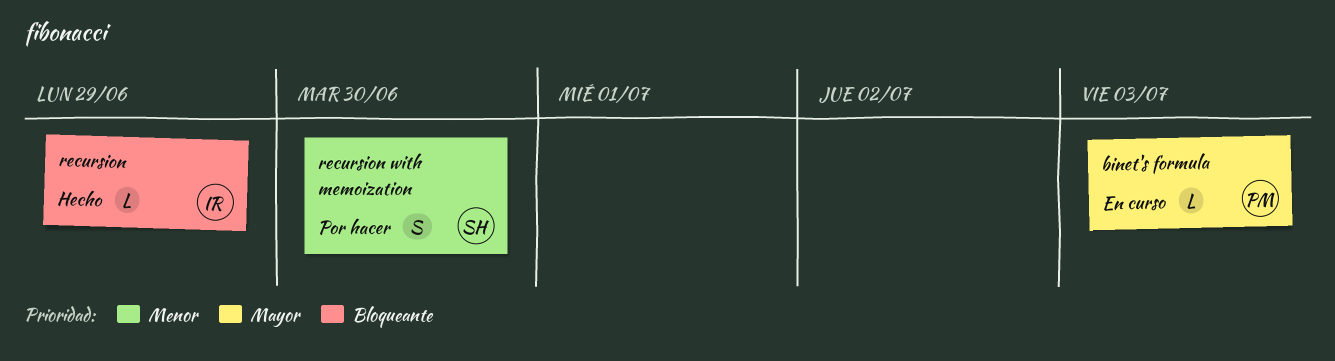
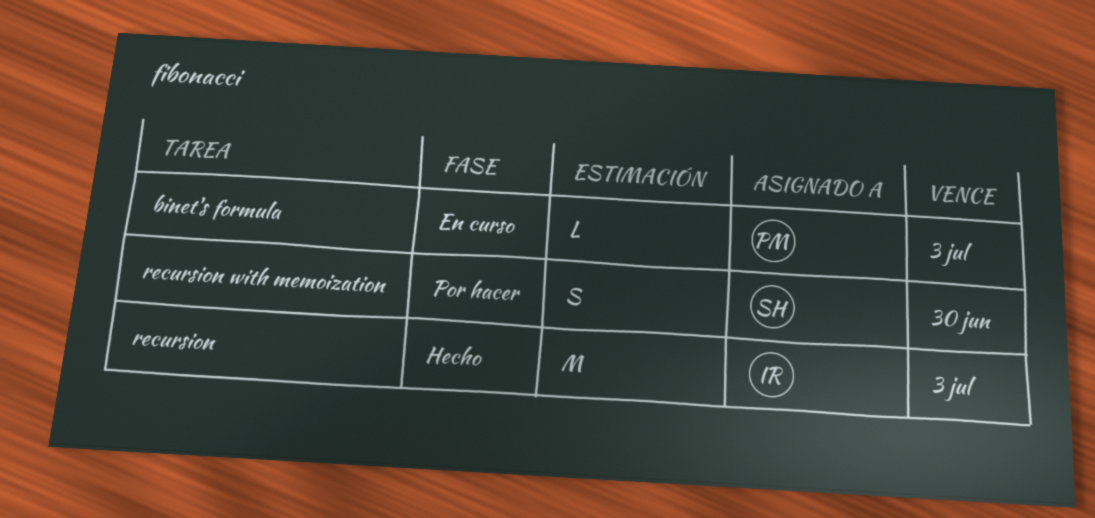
recursion, estimate: L -> M
recursion, due: Jun 29 -> Jul 3

